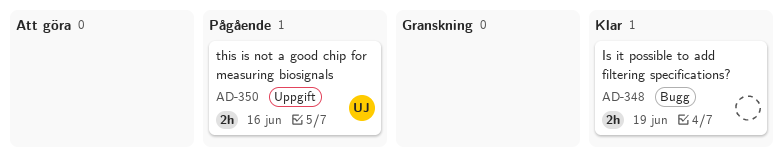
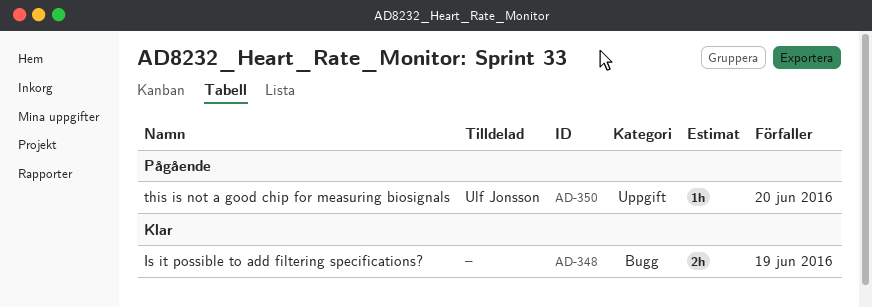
AD-350, estimate: 2h -> 1h
AD-350, due: Jun 16 -> Jun 20

